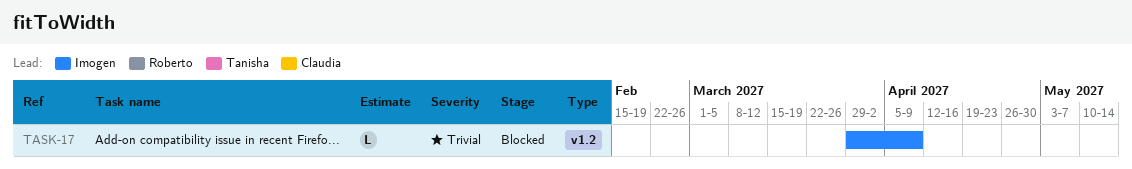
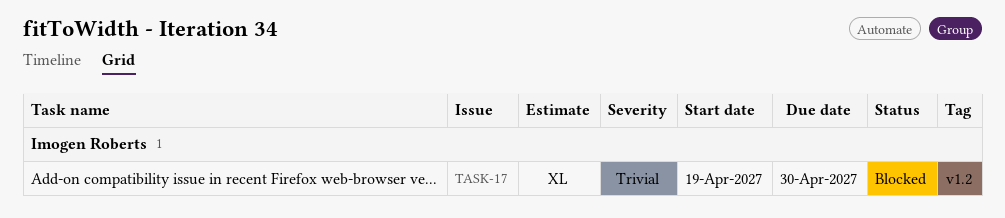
TASK-17, estimate: L -> XL
TASK-17, start: Mar 29 -> Apr 19
TASK-17, due: Apr 9 -> Apr 30

